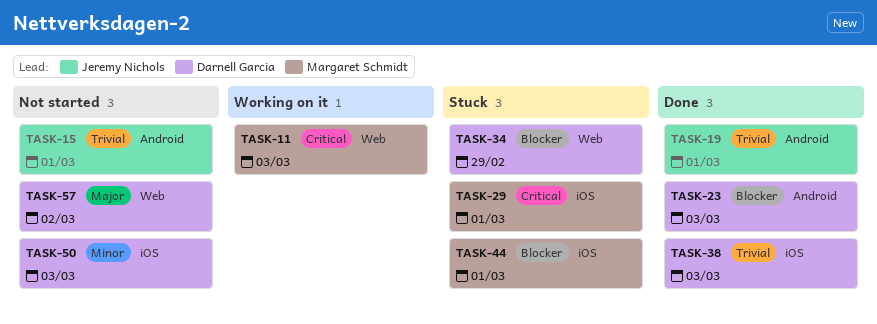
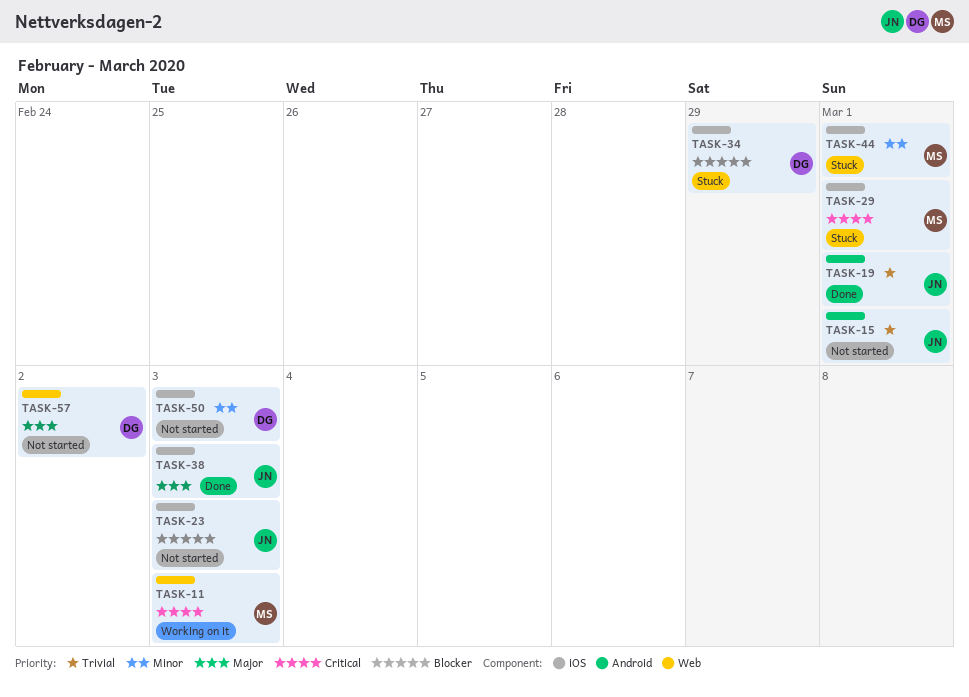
TASK-23, status: Done -> Not started
TASK-23, owner: Darnell Garcia -> Jeremy Nichols
TASK-23, label: Android -> iOS
TASK-34, label: Web -> iOS
TASK-38, owner: Darnell Garcia -> Jeremy Nichols
TASK-38, priority: Trivial -> Major
TASK-44, priority: Blocker -> Minor

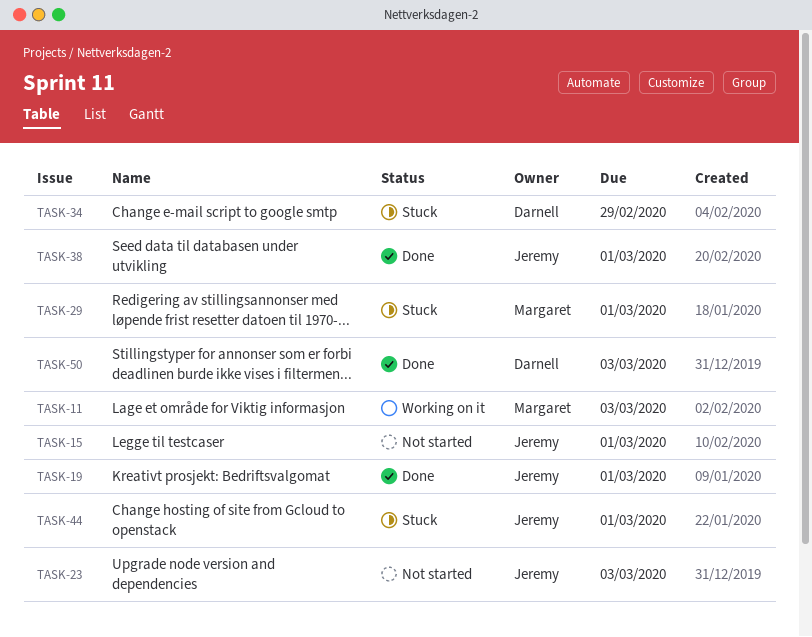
TASK-38, due: Mar 3 -> Mar 1
TASK-44, owner: Margaret -> Jeremy
TASK-50, status: Not started -> Done
TASK-57: present -> none

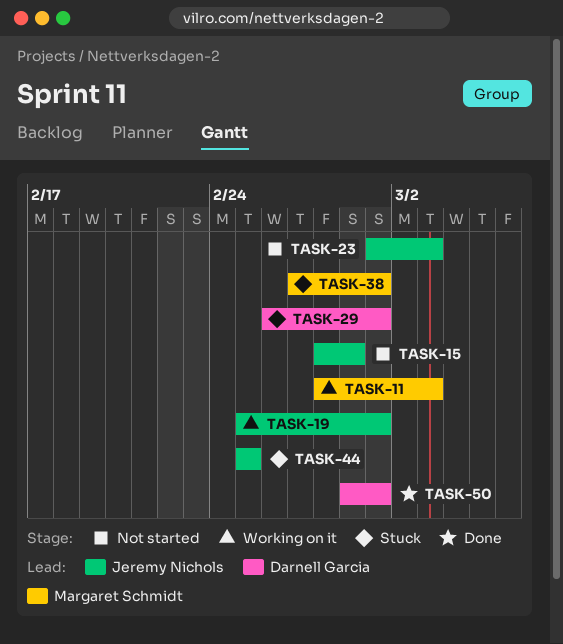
TASK-15, due: Mar 1 -> Feb 29
TASK-19, status: Done -> Working on it
TASK-29, owner: Margaret Schmidt -> Darnell Garcia
TASK-34: present -> none
TASK-38, status: Done -> Stuck
TASK-38, owner: Jeremy Nichols -> Margaret Schmidt
TASK-44, due: Mar 1 -> Feb 25
TASK-50, due: Mar 3 -> Mar 1

